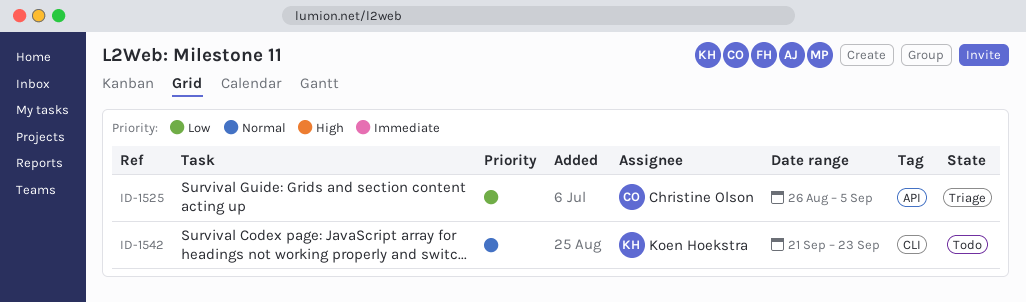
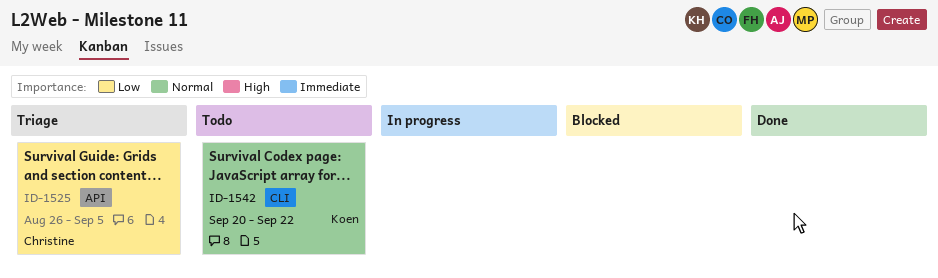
ID-1542, start: Sep 21 -> Sep 20
ID-1542, due: Sep 23 -> Sep 22

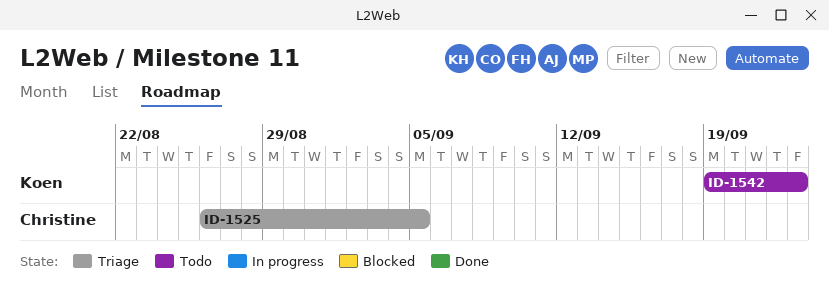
ID-1542, start: Sep 20 -> Sep 19
ID-1542, due: Sep 22 -> Sep 23

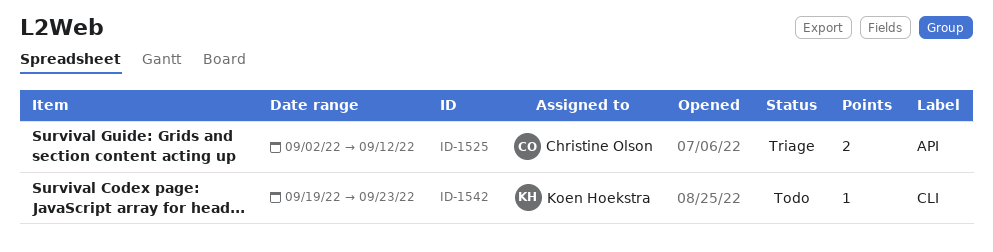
ID-1525, start: Aug 26 -> Sep 2
ID-1525, due: Sep 5 -> Sep 12

